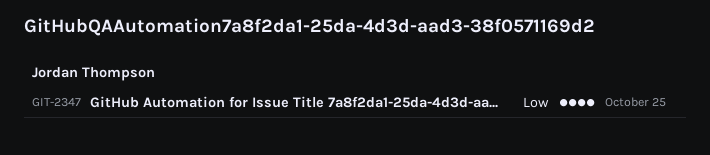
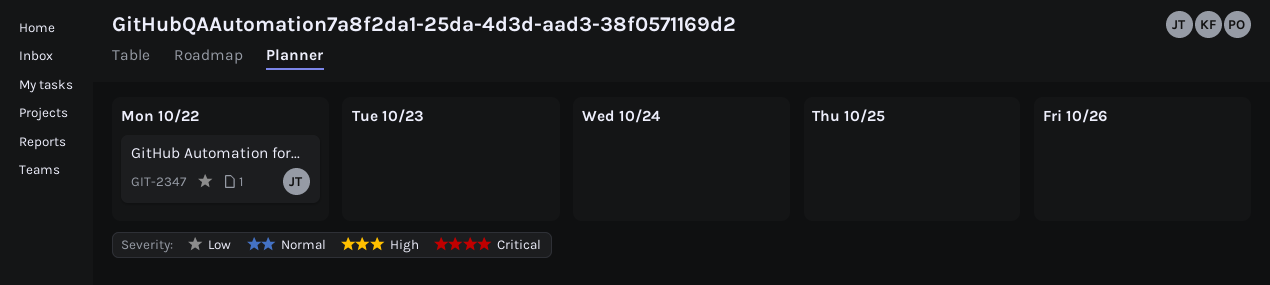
GIT-2347, due: Oct 25 -> Oct 22

